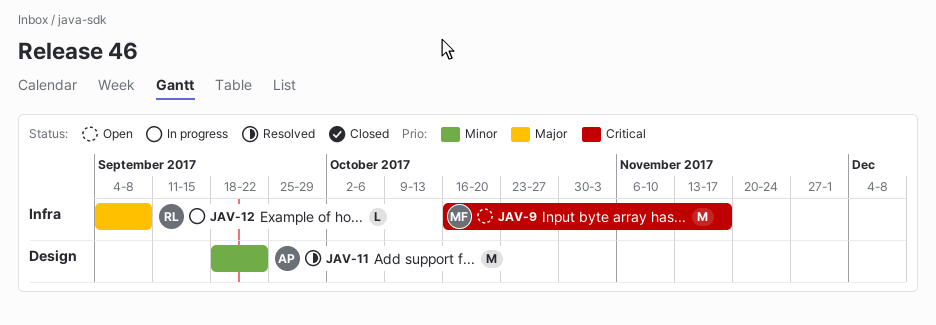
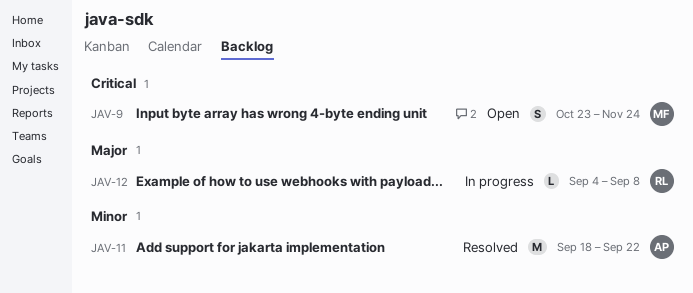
JAV-9, estimate: M -> S
JAV-9, start: Oct 16 -> Oct 23
JAV-9, due: Nov 17 -> Nov 24

